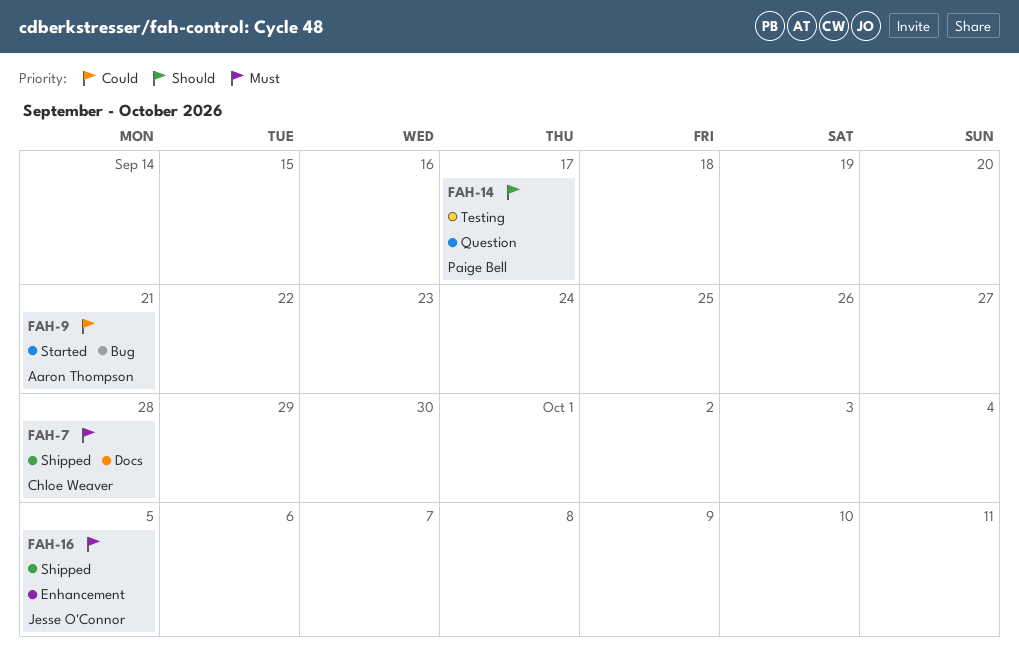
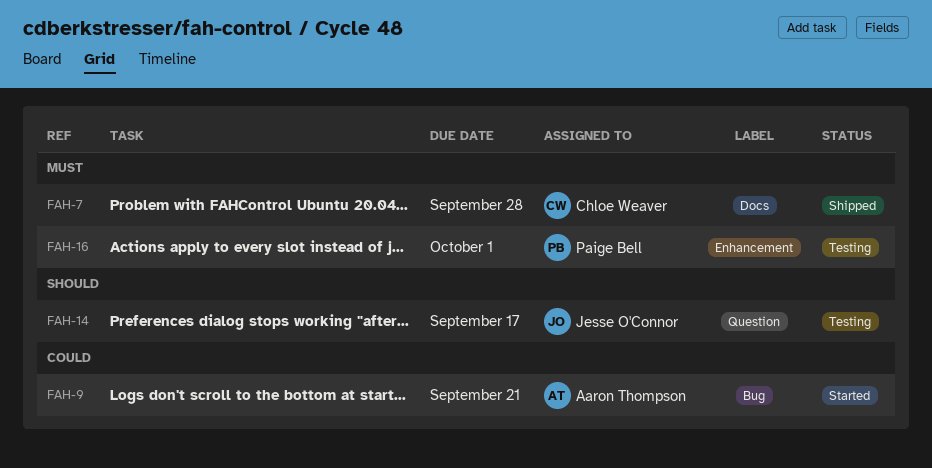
FAH-14, owner: Paige Bell -> Jesse O'Connor
FAH-16, status: Shipped -> Testing
FAH-16, owner: Jesse O'Connor -> Paige Bell
FAH-16, due: Oct 5 -> Oct 1

